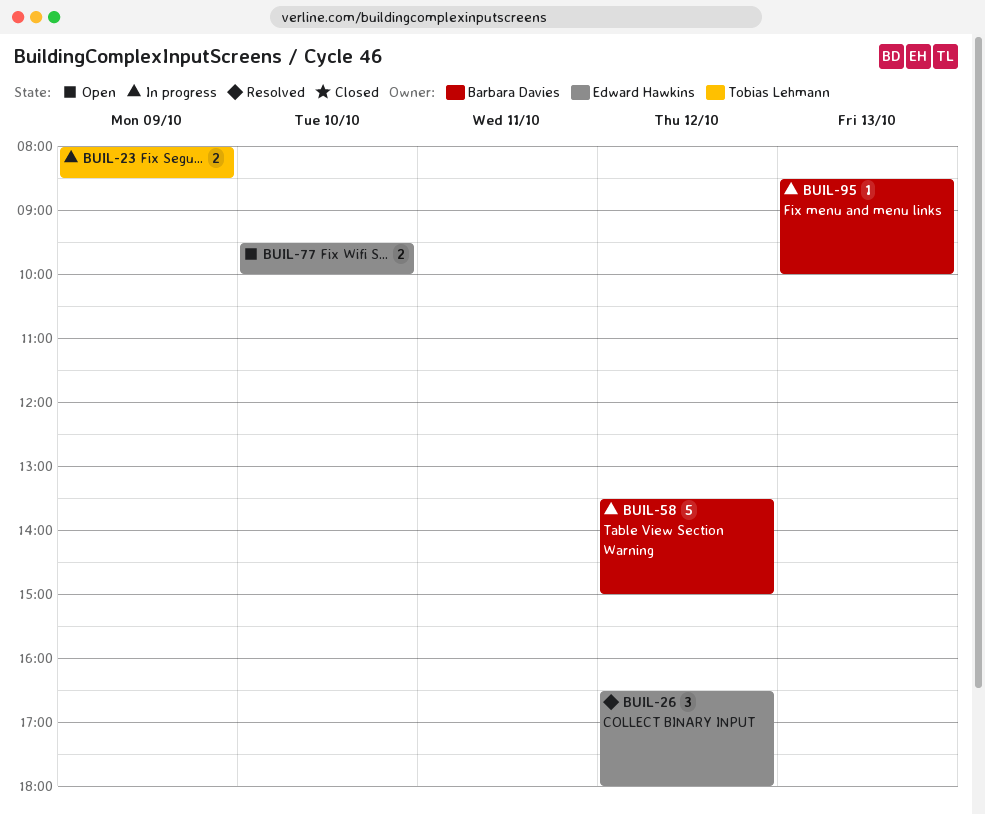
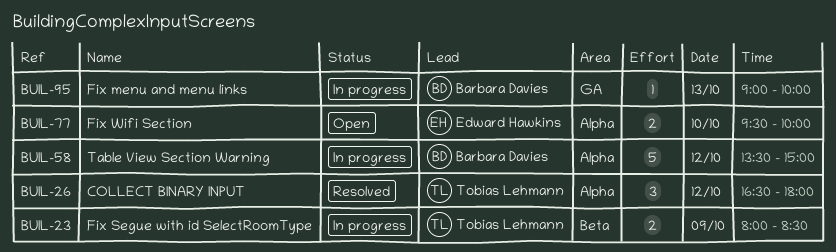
BUIL-26, owner: Edward Hawkins -> Tobias Lehmann
BUIL-95, begins: 08:30 -> 09:00

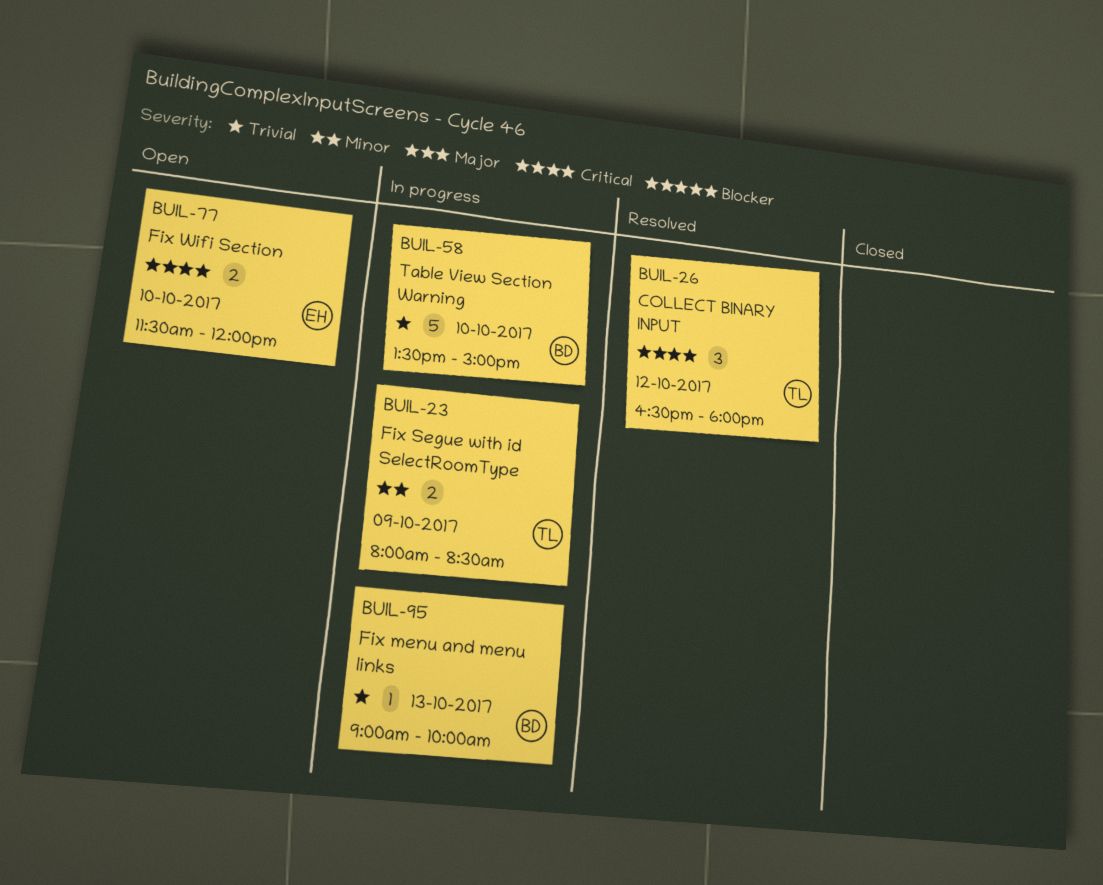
BUIL-58, day: Oct 12 -> Oct 10
BUIL-77, begins: 09:30 -> 11:30
BUIL-77, ends: 10:00 -> 12:00

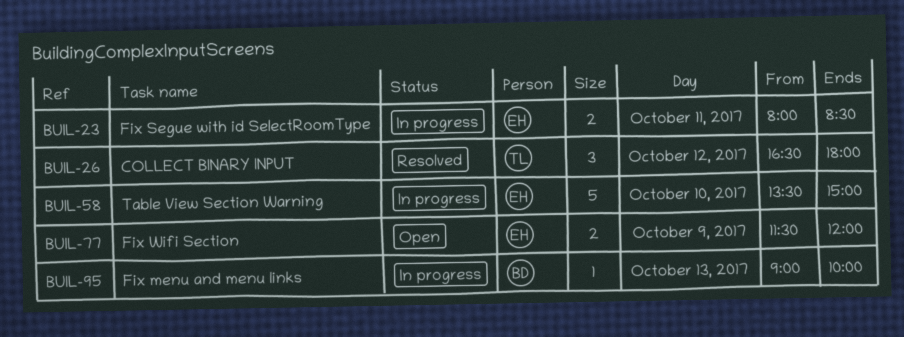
BUIL-23, owner: TL -> EH
BUIL-23, day: Oct 9 -> Oct 11
BUIL-58, owner: BD -> EH
BUIL-77, day: Oct 10 -> Oct 9

